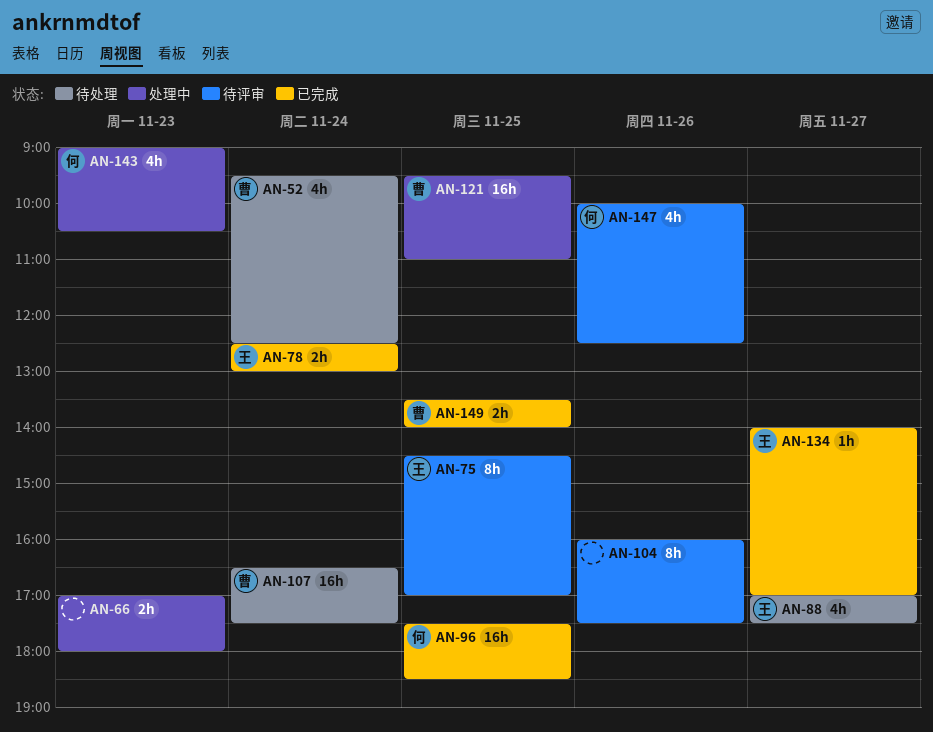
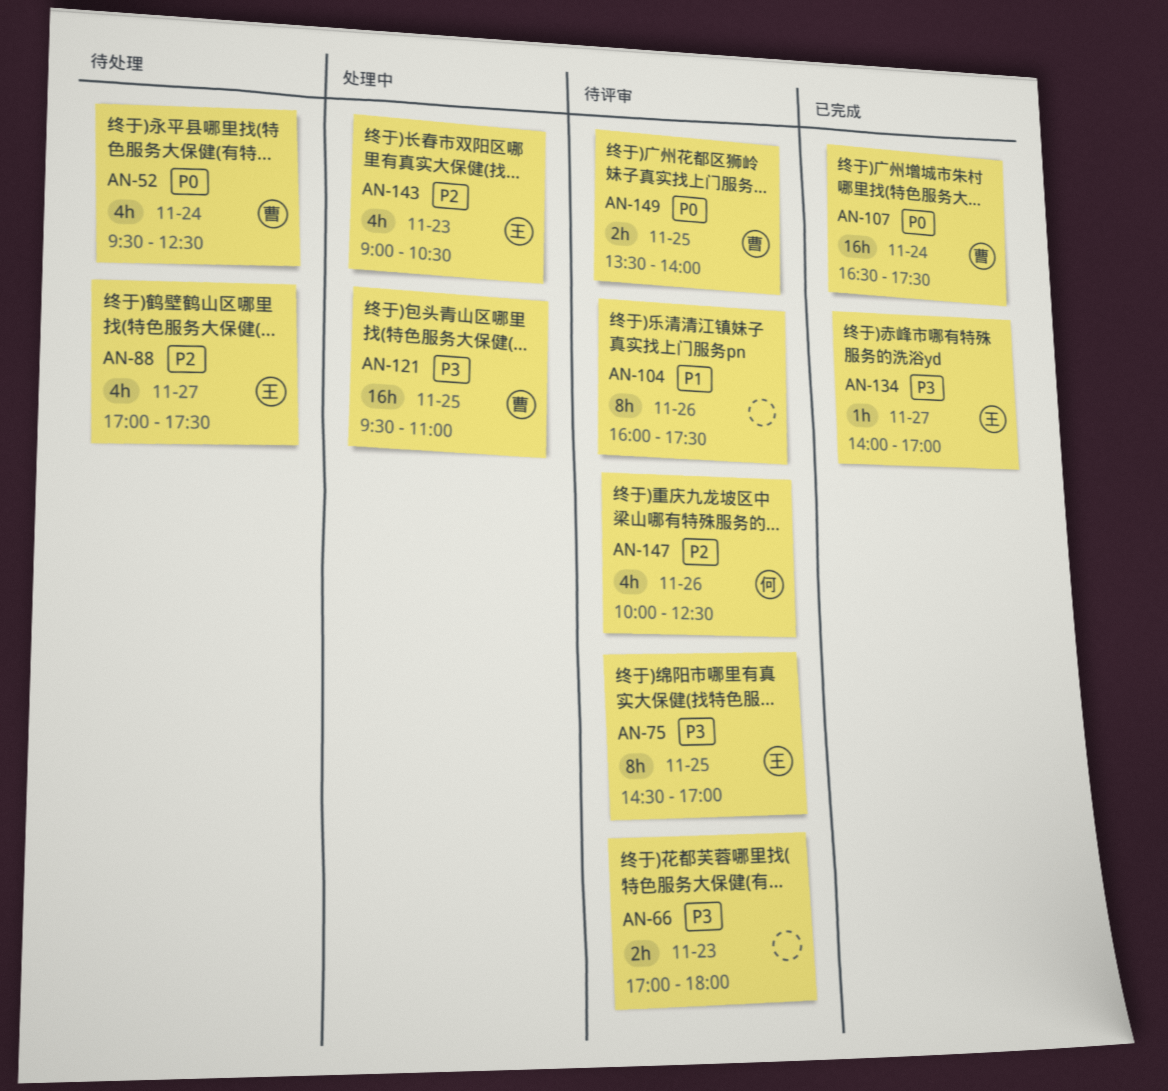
AN-66, status: 处理中 -> 待评审
AN-78: present -> none
AN-96: present -> none
AN-107, status: 待处理 -> 已完成
AN-143, owner: 何 -> 王
AN-149, status: 已完成 -> 待评审

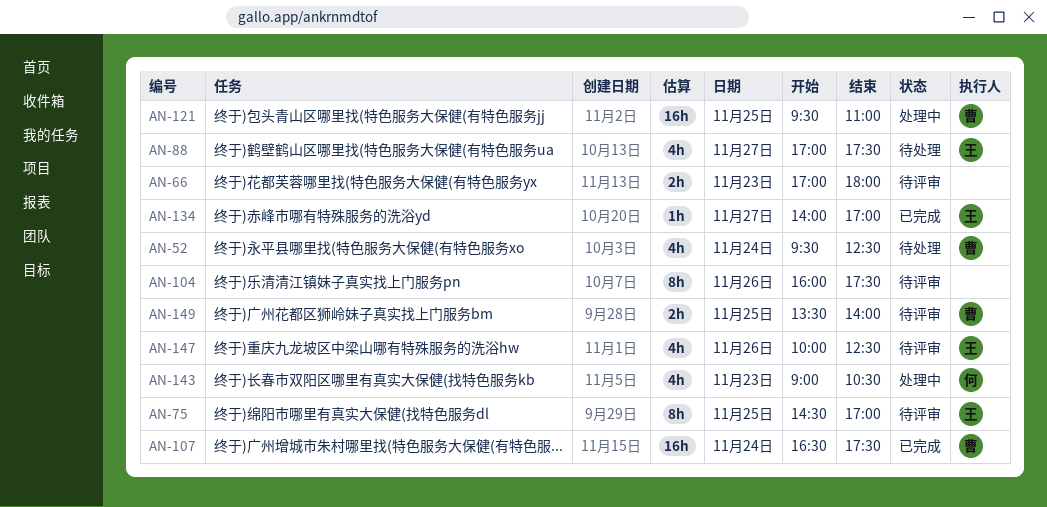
AN-143, owner: 王 -> 何
AN-147, owner: 何 -> 王

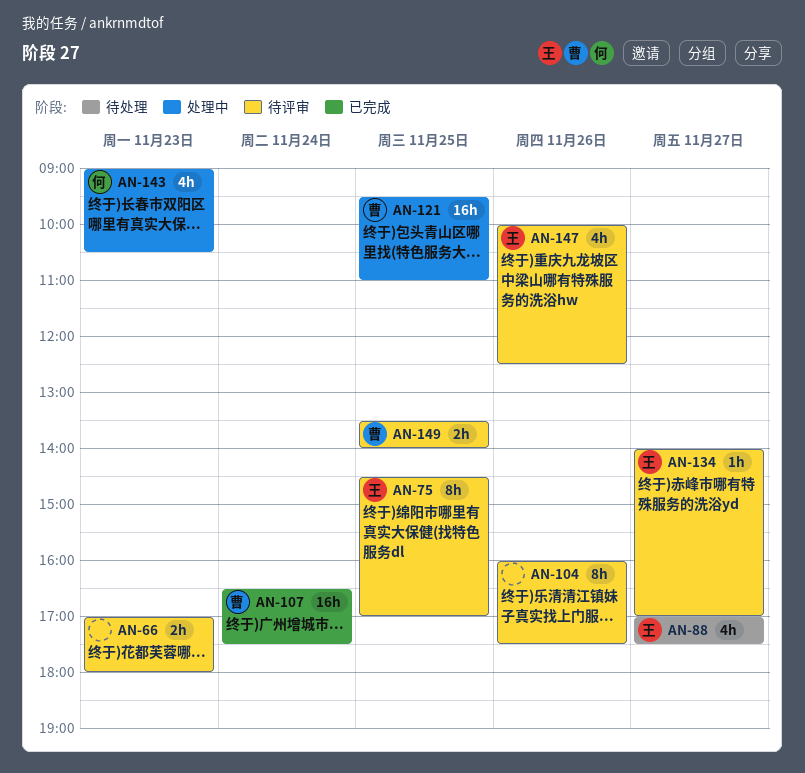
AN-52: present -> none
AN-134, status: 已完成 -> 待评审

